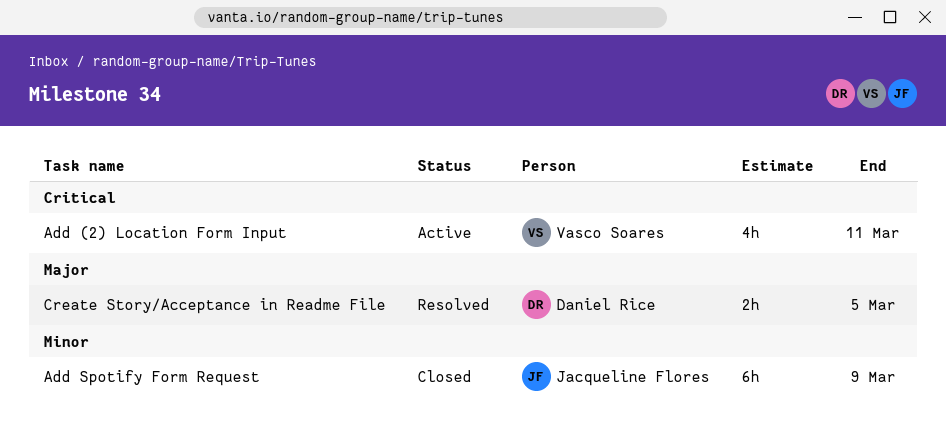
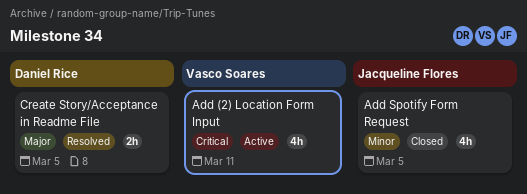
Add Spotify Form Request, estimate: 6h -> 4h
Add Spotify Form Request, due: Mar 9 -> Mar 5

